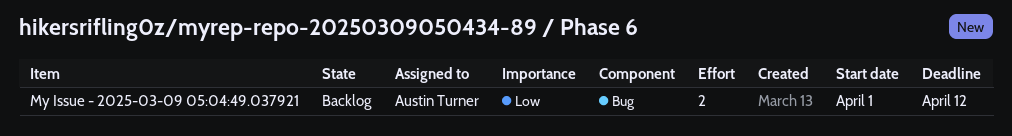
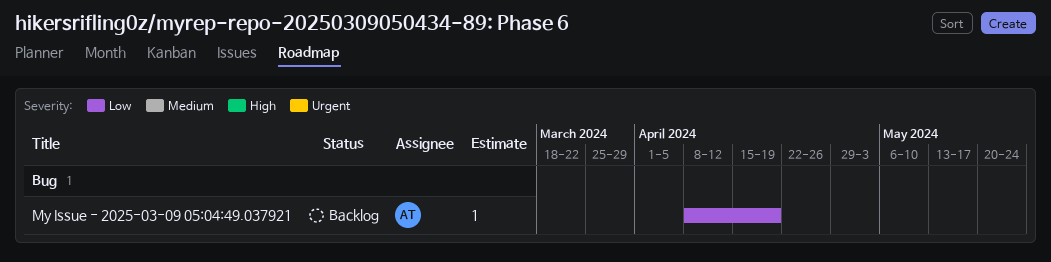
My Issue - 2025-03-09 05:04:49.037921, estimate: 2 -> 1
My Issue - 2025-03-09 05:04:49.037921, start: Apr 1 -> Apr 8
My Issue - 2025-03-09 05:04:49.037921, due: Apr 12 -> Apr 19

